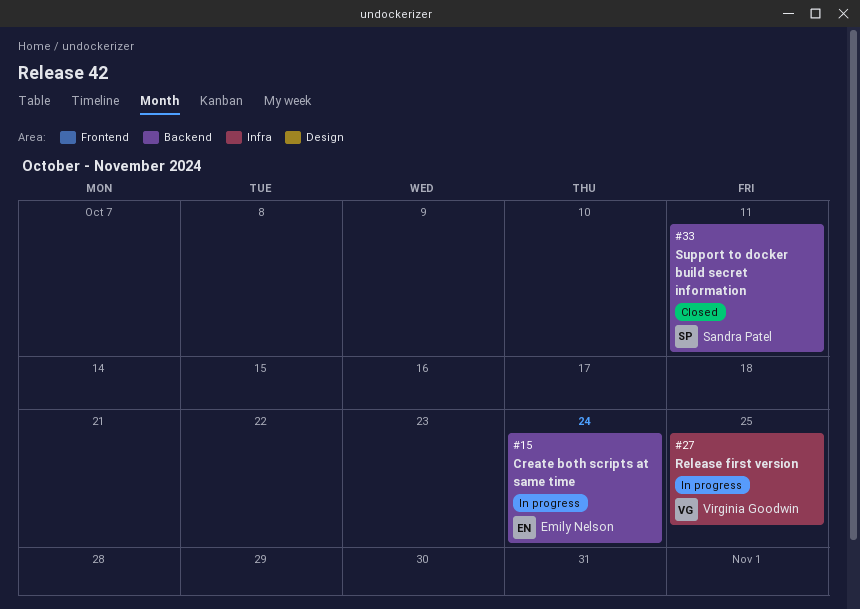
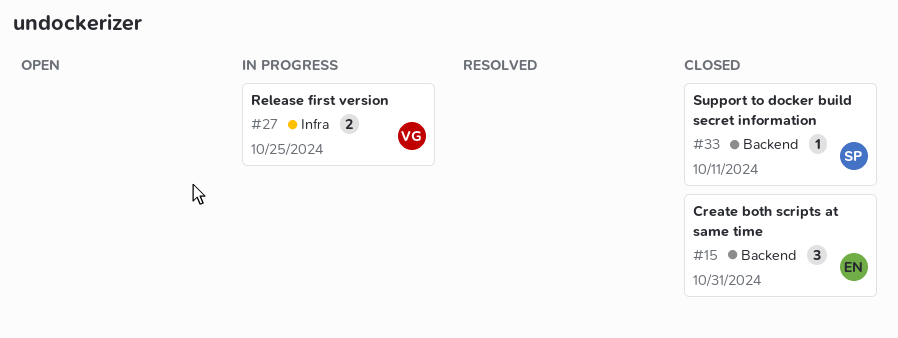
#15, status: In progress -> Closed
#15, due: Oct 24 -> Oct 31

